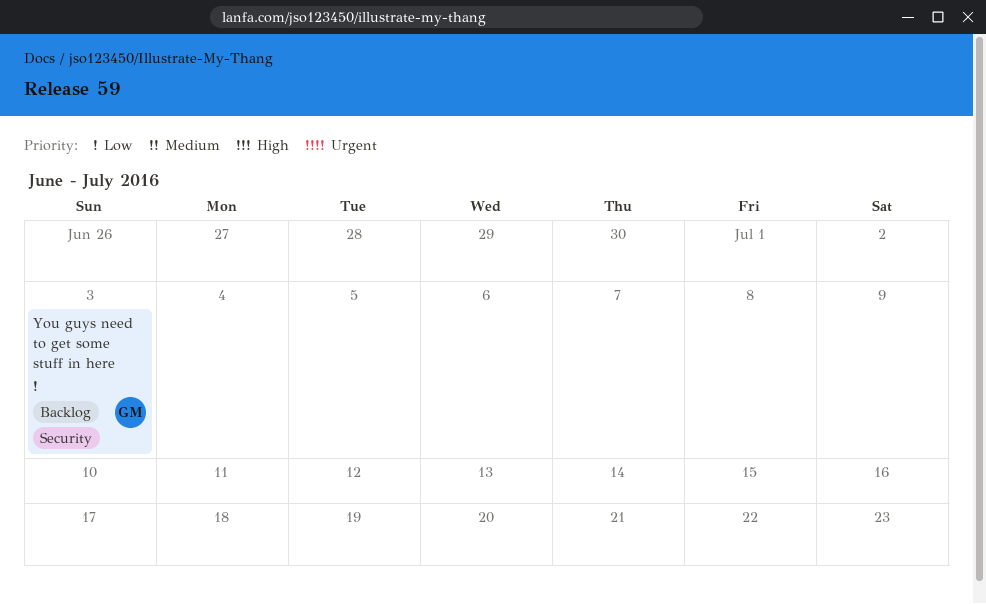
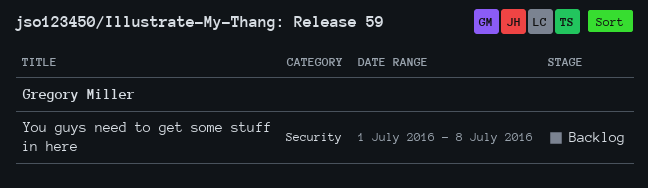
You guys need to get some stuff in here, due: Jul 3 -> Jul 8

